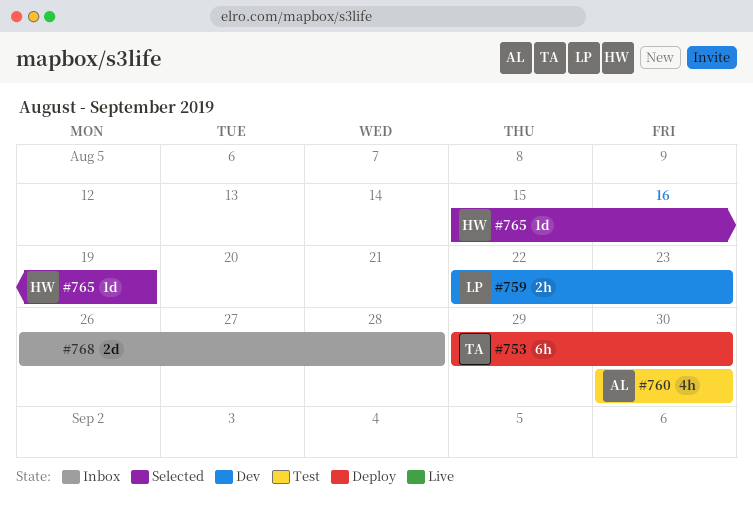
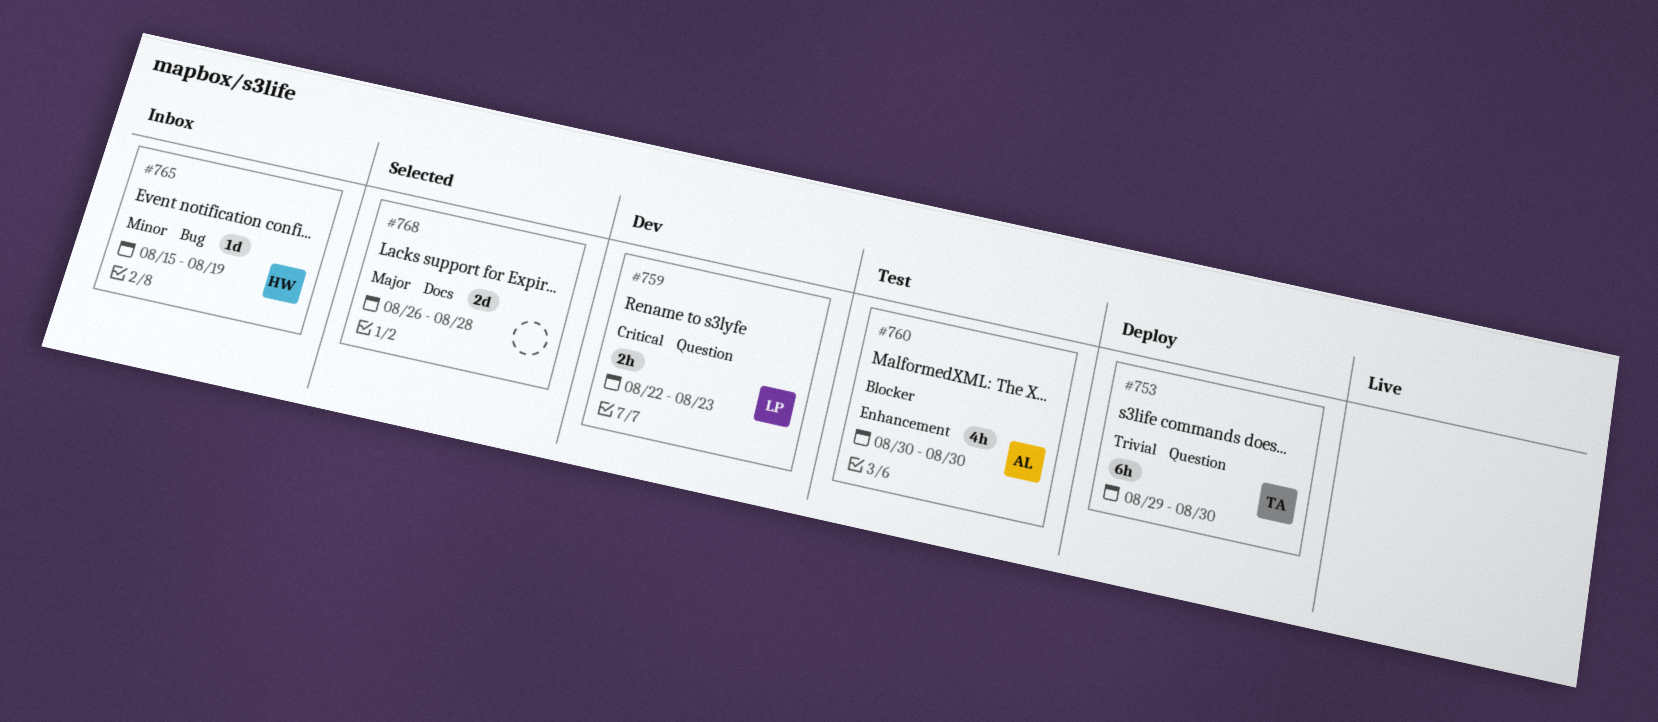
#765, status: Selected -> Inbox
#768, status: Inbox -> Selected

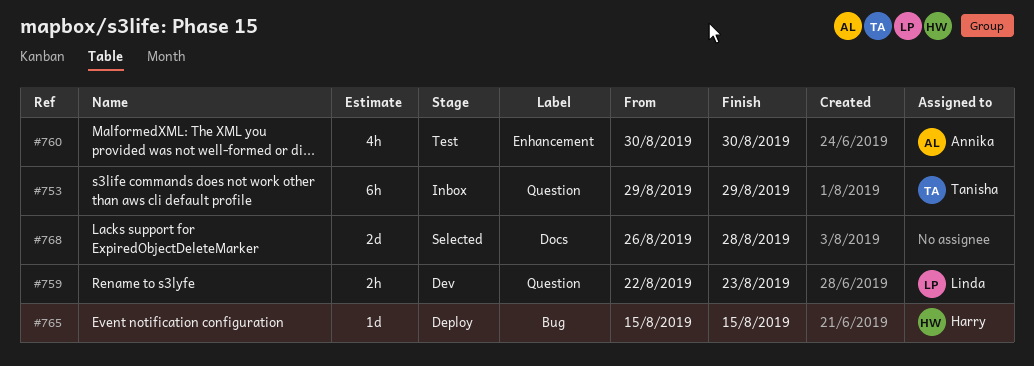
#753, status: Deploy -> Inbox
#753, due: Aug 30 -> Aug 29
#765, status: Inbox -> Deploy
#765, due: Aug 19 -> Aug 15

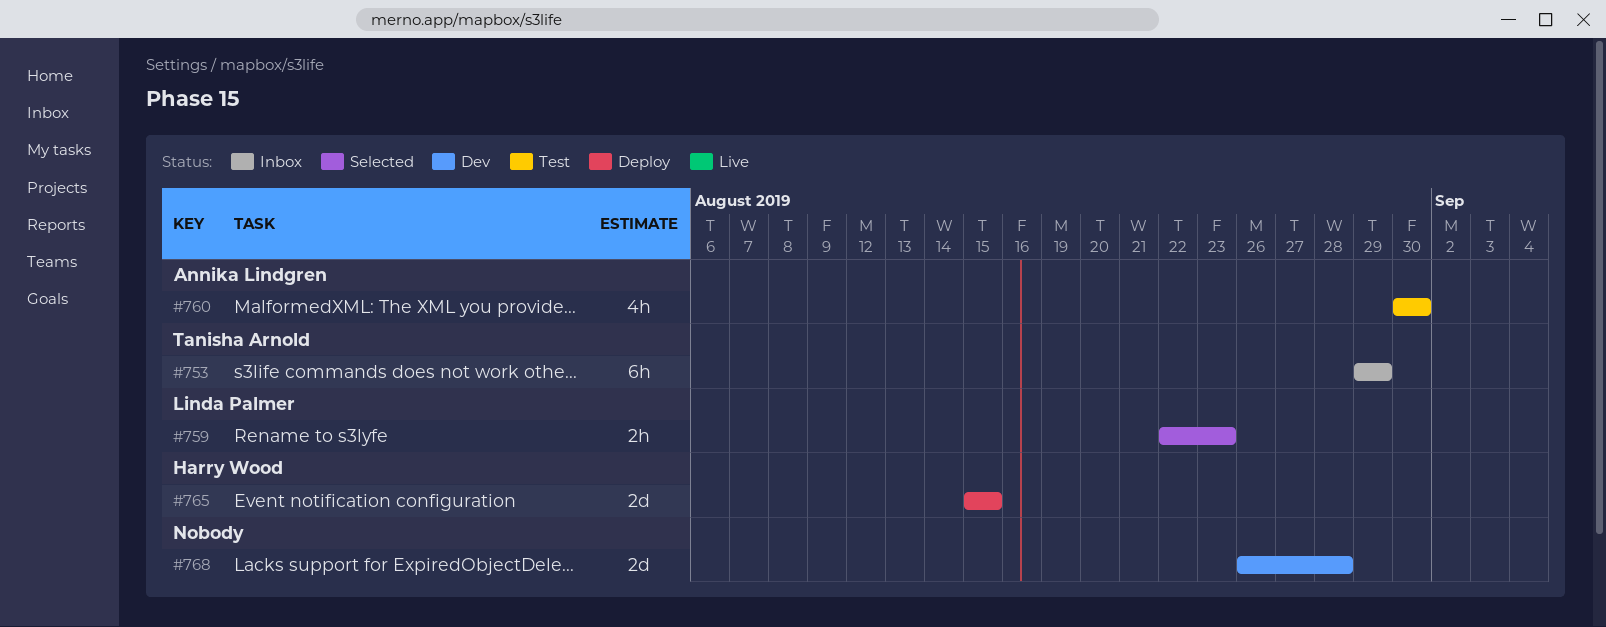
#759, status: Dev -> Selected
#765, estimate: 1d -> 2d
#768, status: Selected -> Dev

